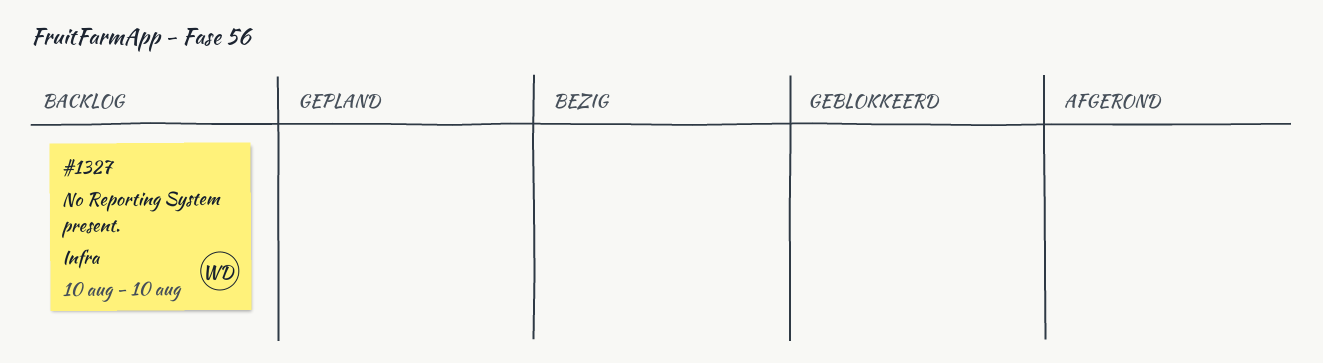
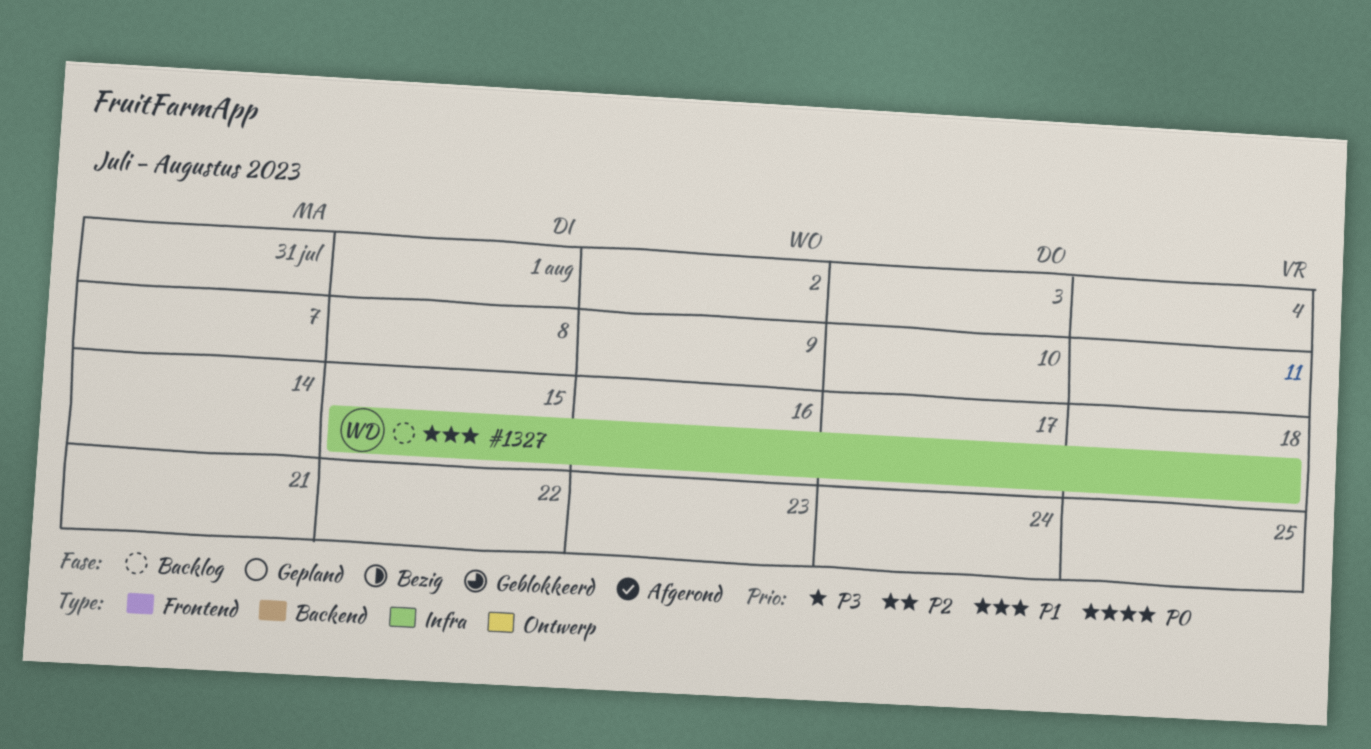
#1327, start: Aug 10 -> Aug 15
#1327, due: Aug 10 -> Aug 18

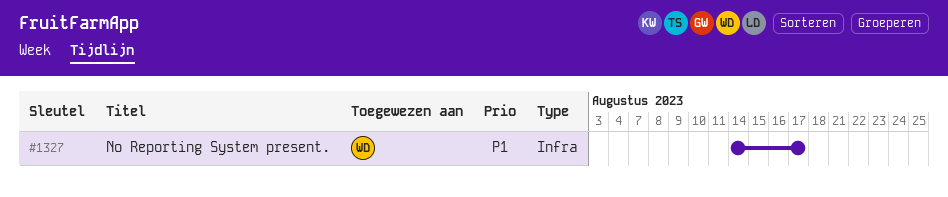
#1327, start: Aug 15 -> Aug 14
#1327, due: Aug 18 -> Aug 17

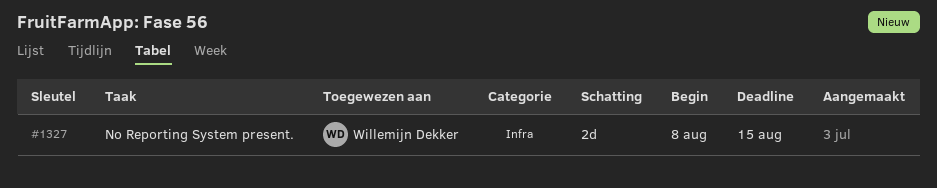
#1327, start: Aug 14 -> Aug 8
#1327, due: Aug 17 -> Aug 15

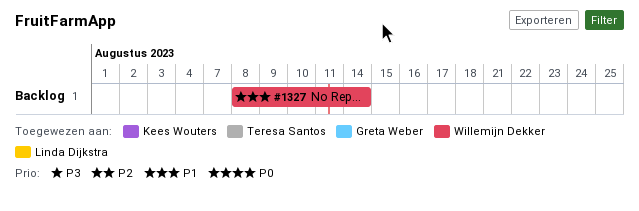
#1327, due: Aug 15 -> Aug 14

